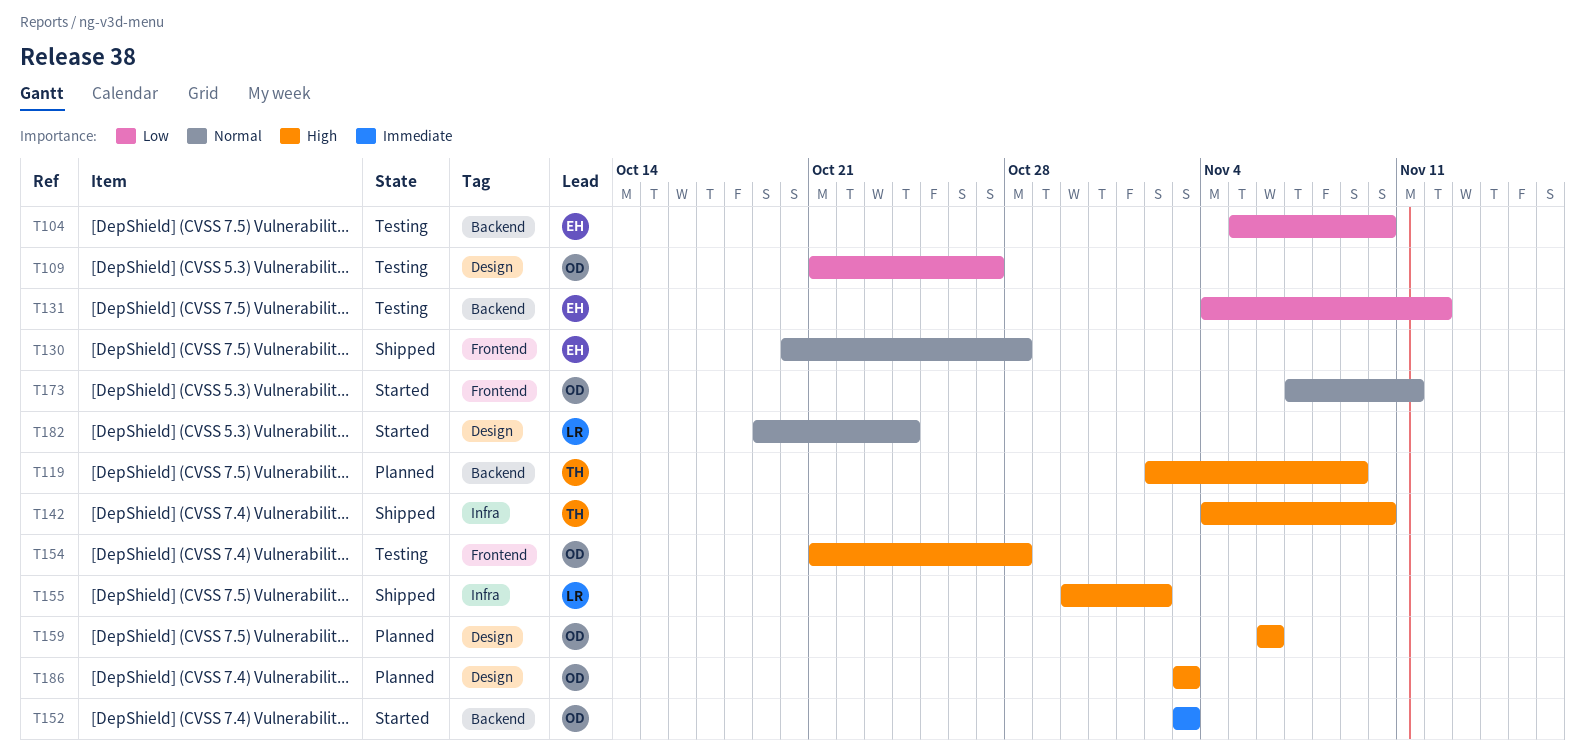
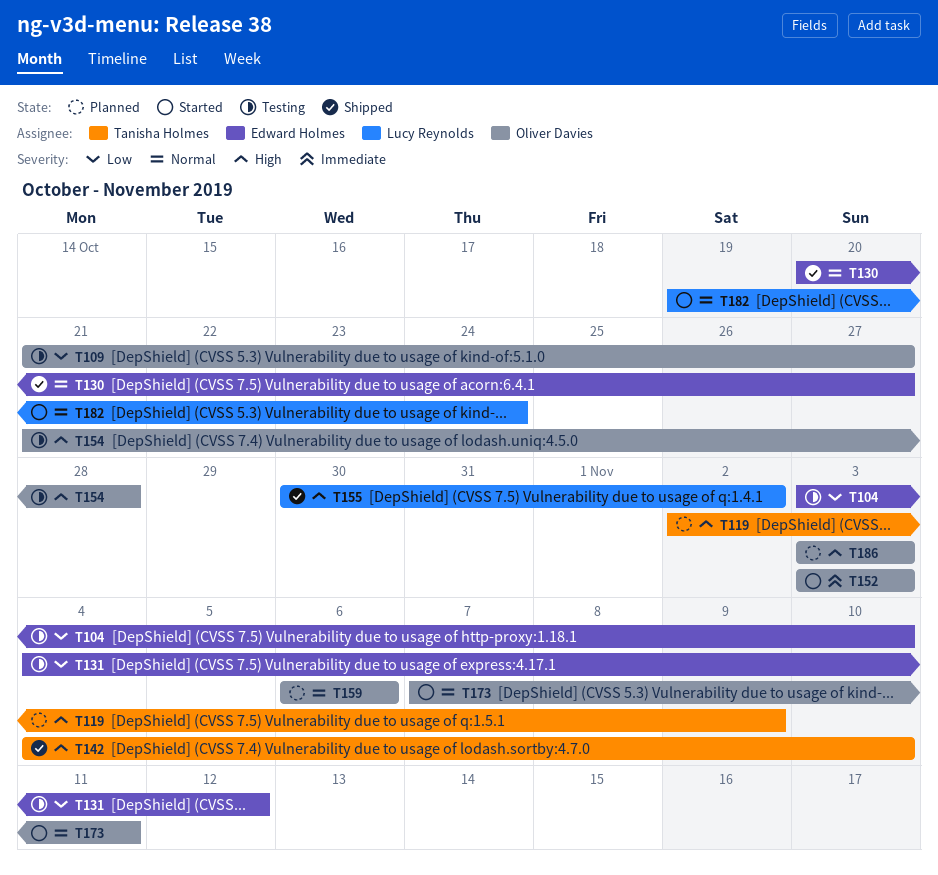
T104, start: Nov 5 -> Nov 3
T130, due: Oct 28 -> Oct 27
T159, priority: High -> Normal

